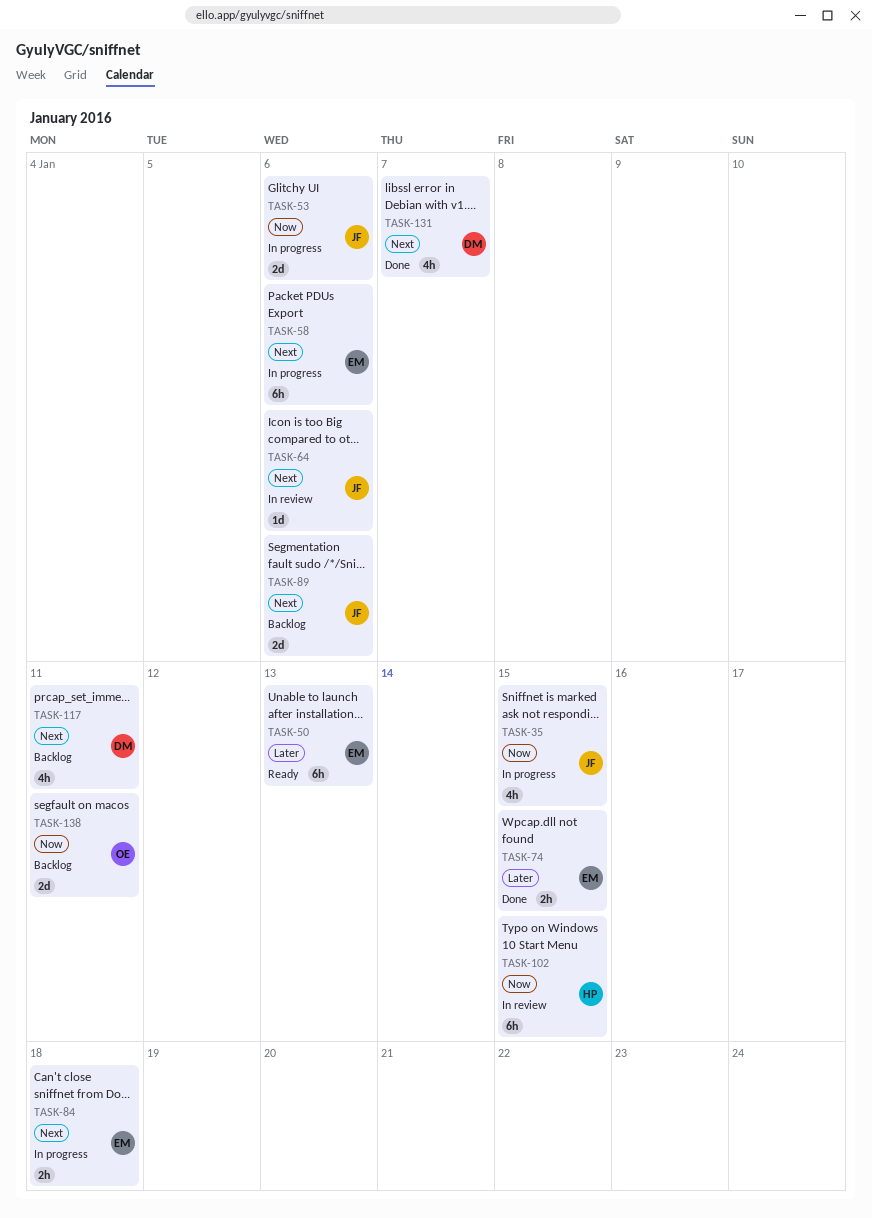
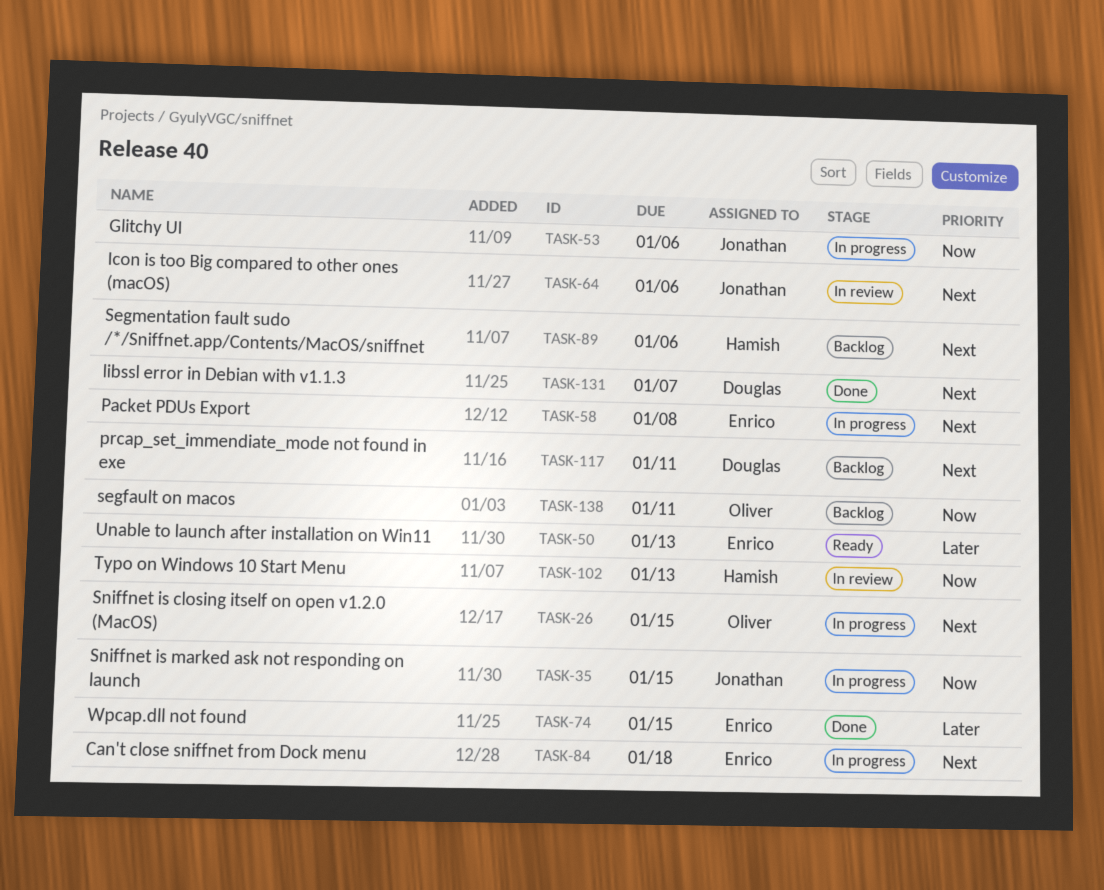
TASK-26: none -> present
TASK-58, due: Jan 6 -> Jan 8
TASK-89, owner: Jonathan -> Hamish
TASK-102, due: Jan 15 -> Jan 13

